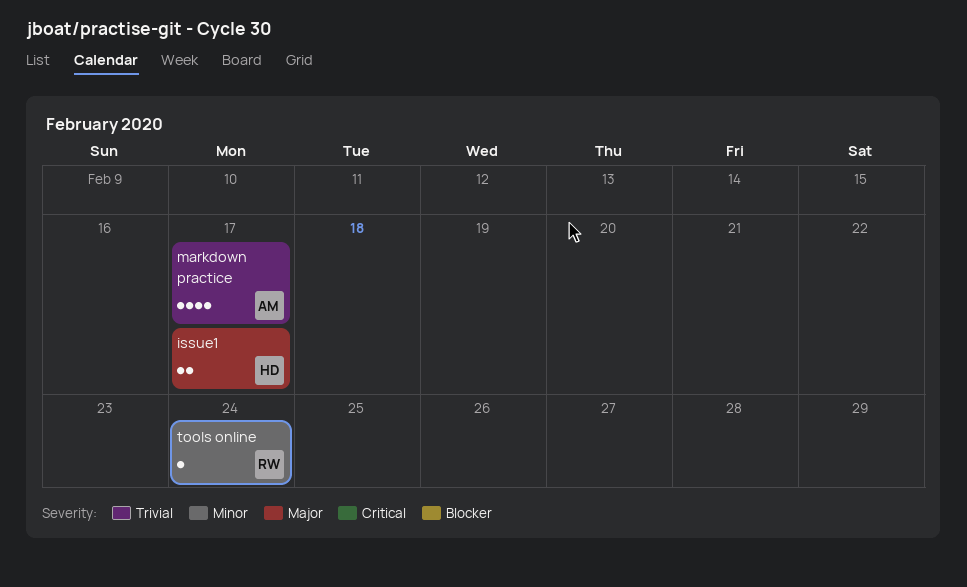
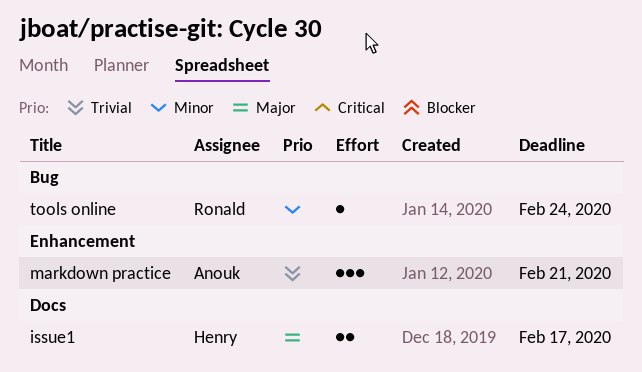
markdown practice, estimate: 4 -> 3
markdown practice, due: Feb 17 -> Feb 21

